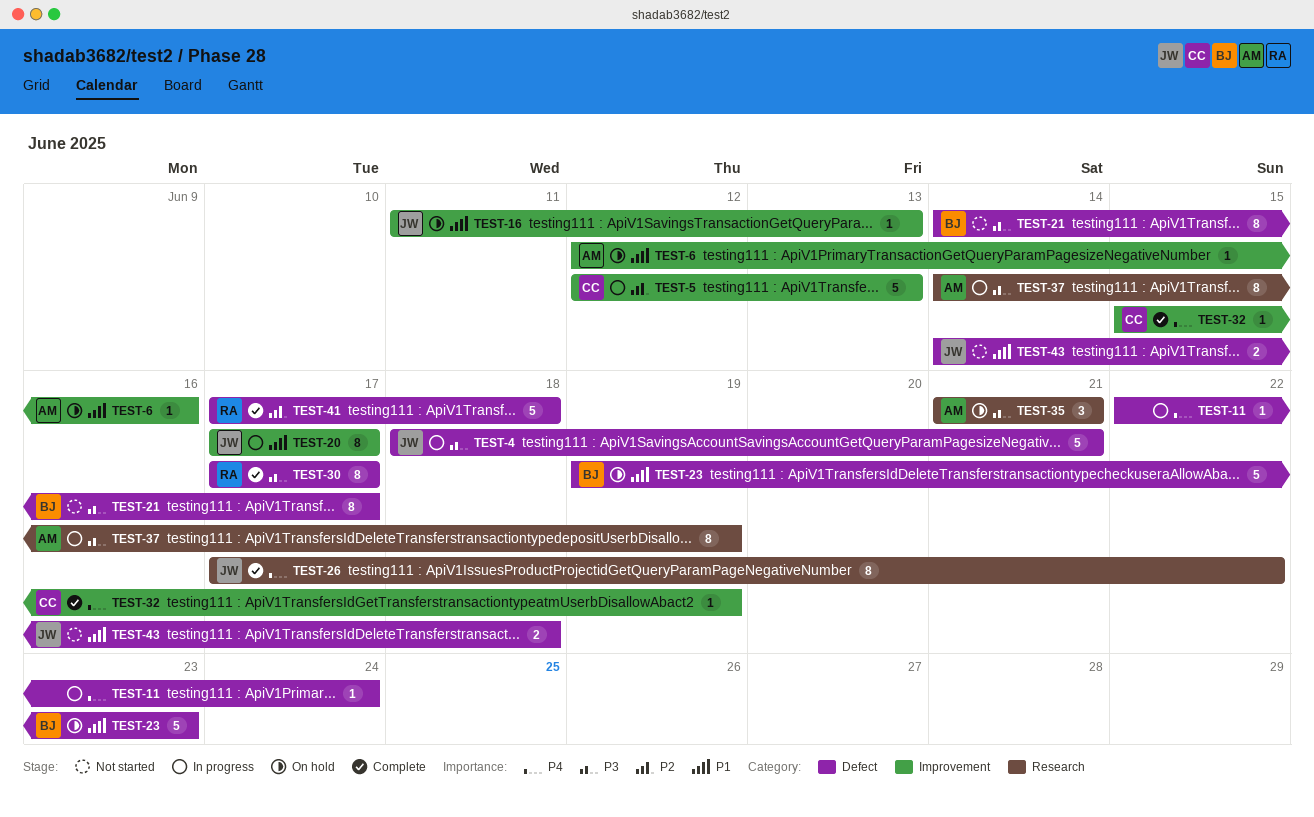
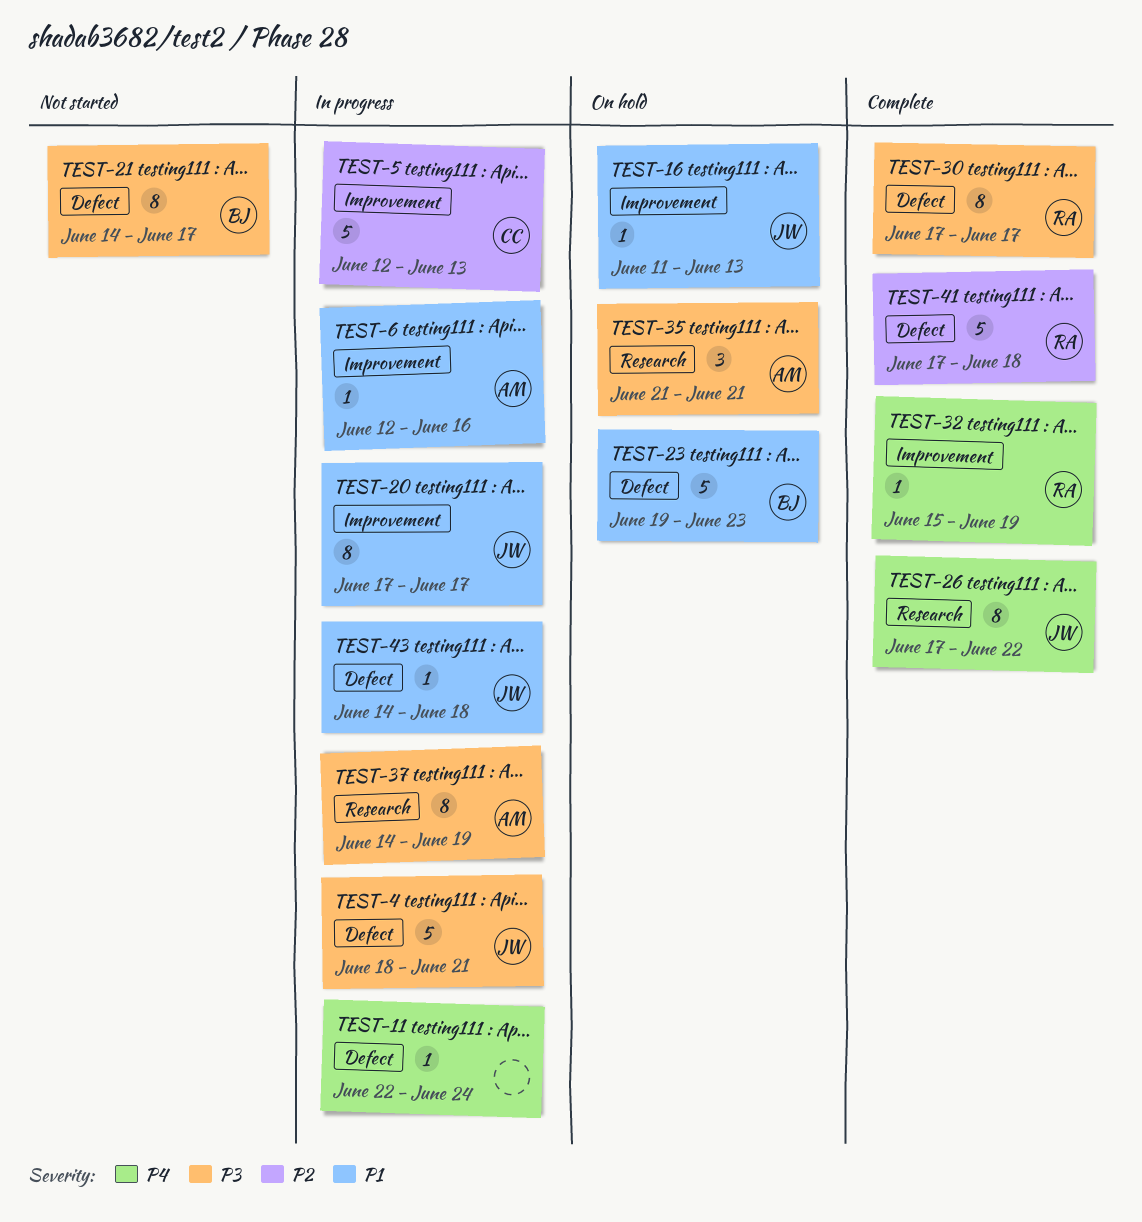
TEST-6, status: On hold -> In progress
TEST-32, owner: CC -> RA
TEST-43, status: Not started -> In progress
TEST-43, estimate: 2 -> 1

